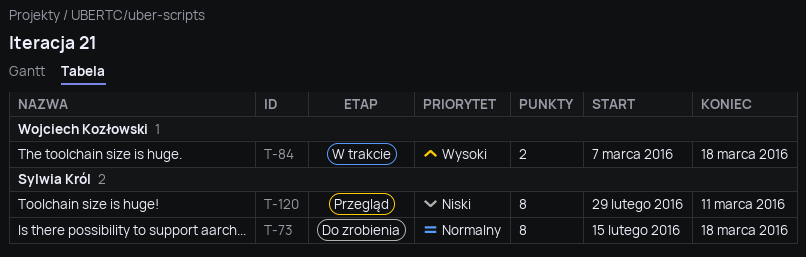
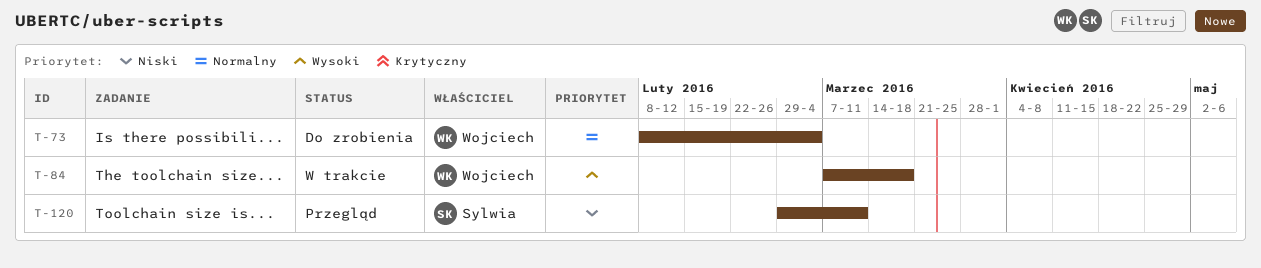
T-73, owner: Sylwia Król -> Wojciech Kozłowski
T-73, start: Feb 15 -> Feb 8
T-73, due: Mar 18 -> Mar 4

